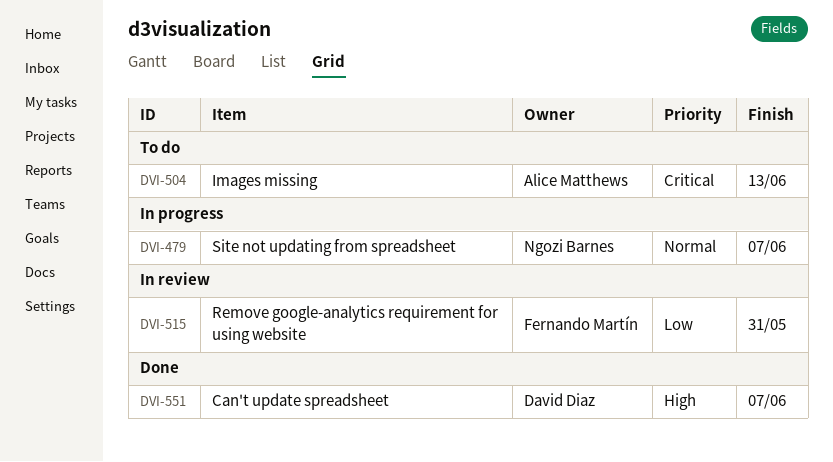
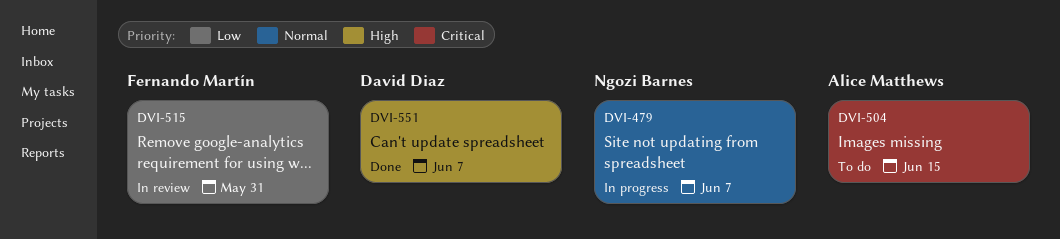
DVI-504, due: Jun 13 -> Jun 15

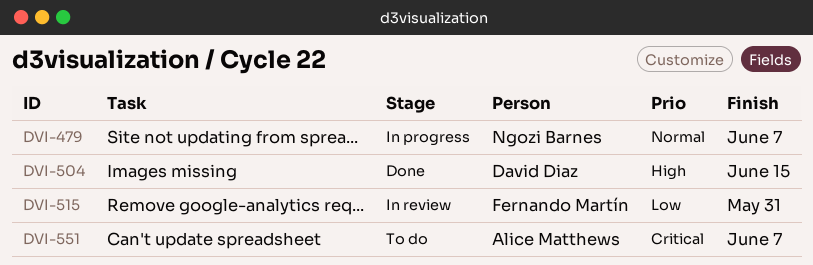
DVI-504, status: To do -> Done
DVI-504, owner: Alice Matthews -> David Diaz
DVI-504, priority: Critical -> High
DVI-551, status: Done -> To do
DVI-551, owner: David Diaz -> Alice Matthews
DVI-551, priority: High -> Critical

